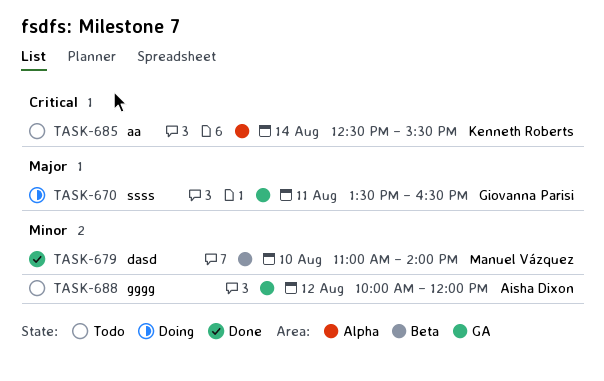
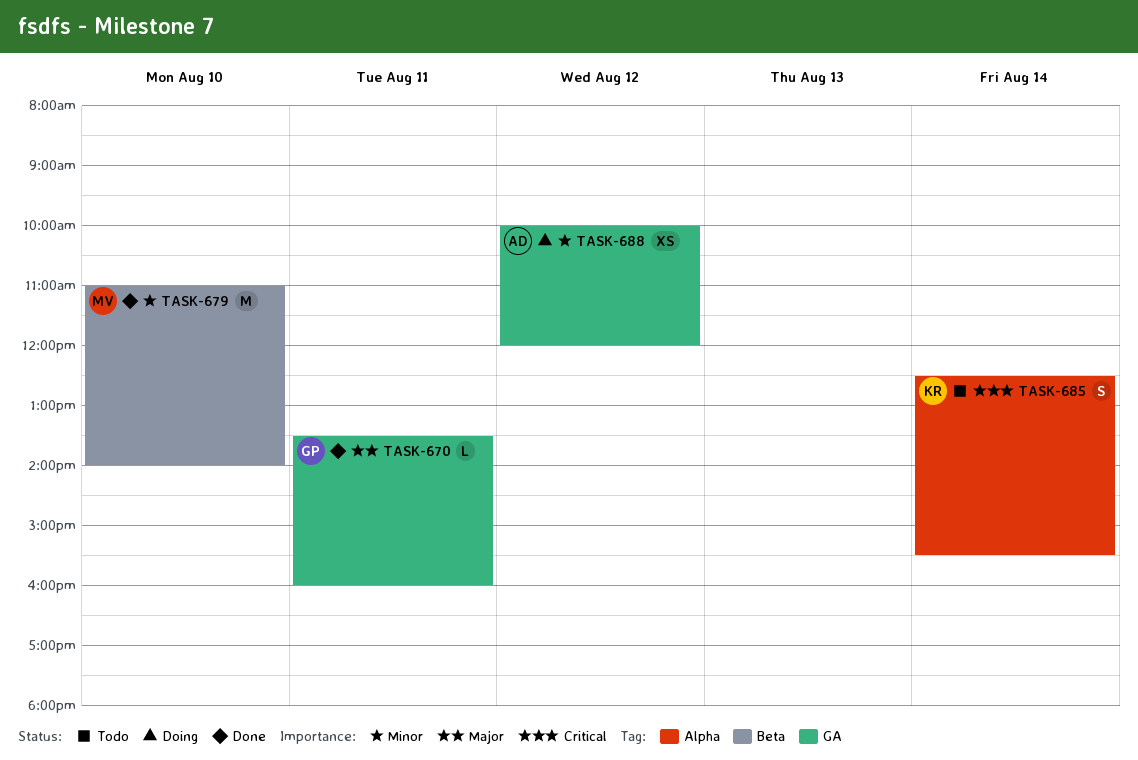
TASK-670, status: Doing -> Done
TASK-670, ends: 16:30 -> 16:00
TASK-688, status: Todo -> Doing

